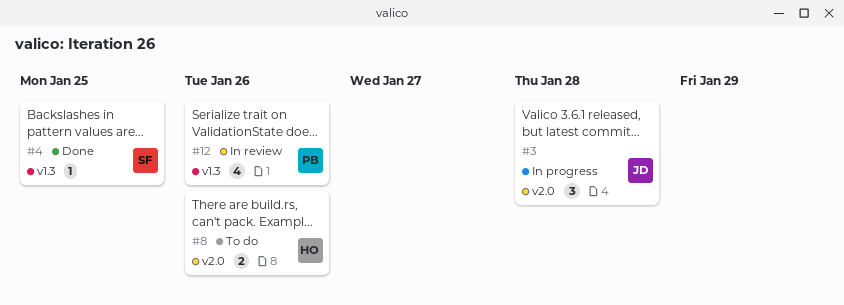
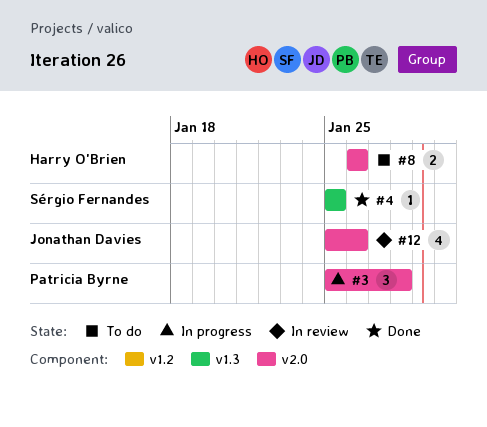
#3, owner: Jonathan Davies -> Patricia Byrne
#12, owner: Patricia Byrne -> Jonathan Davies
#12, label: v1.3 -> v2.0

